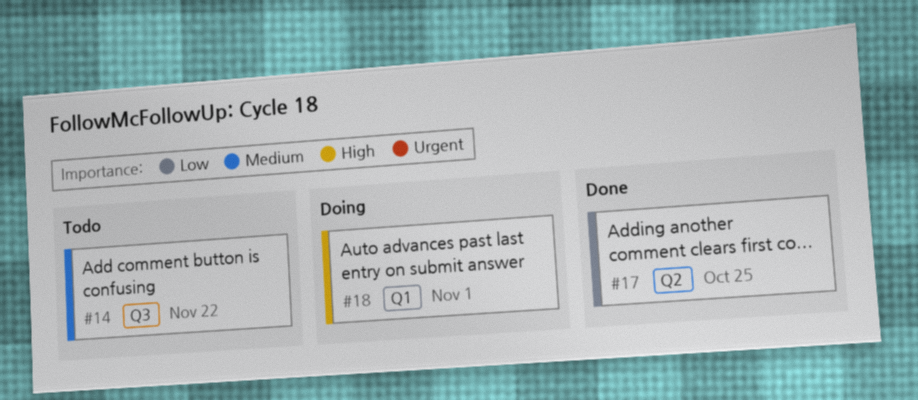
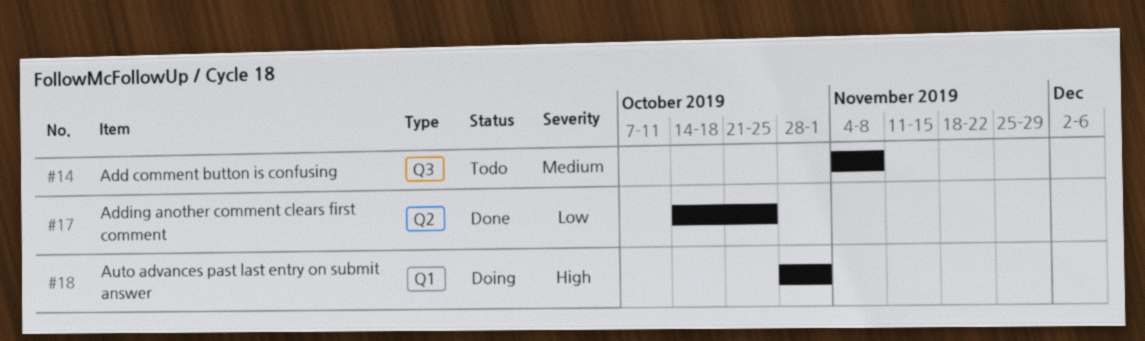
#14, due: Nov 22 -> Nov 8

